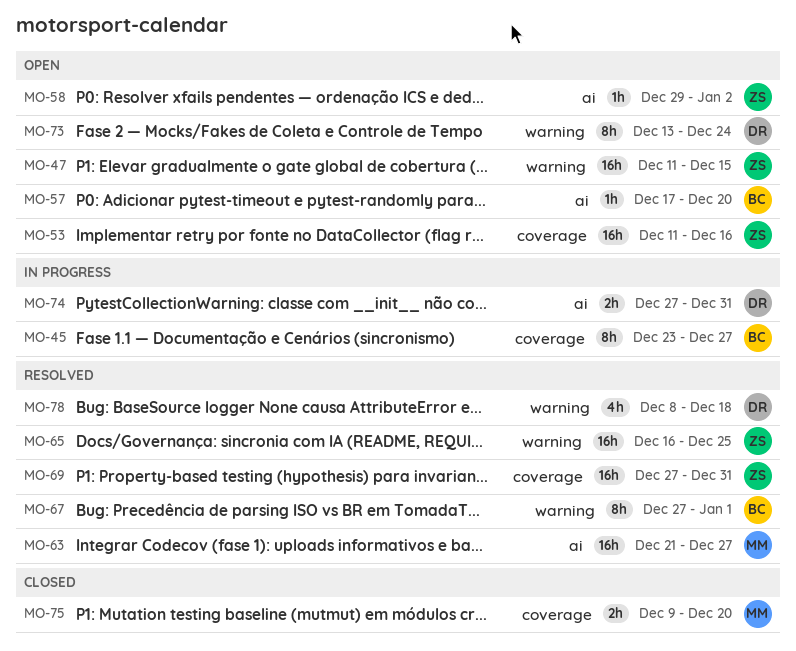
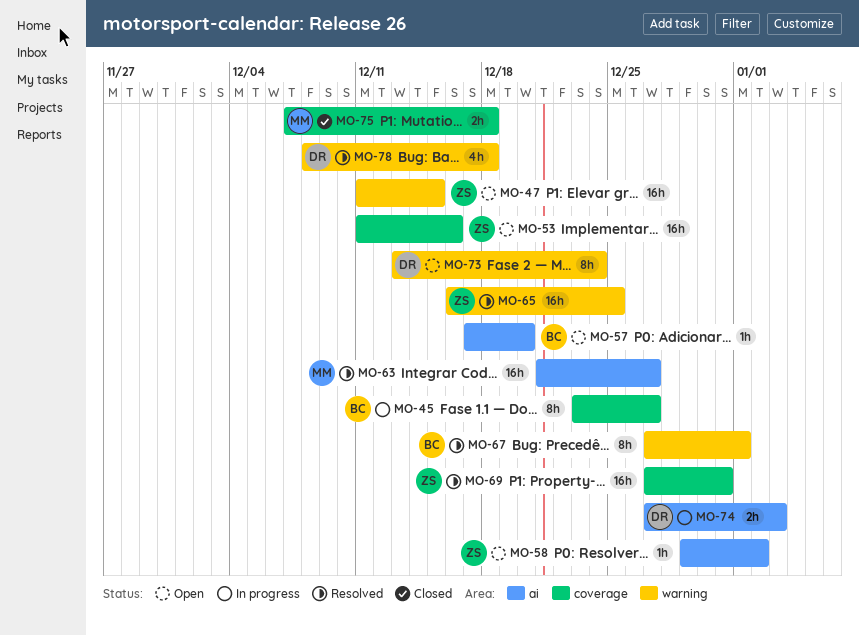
MO-74, due: Dec 31 -> Jan 3
MO-75, start: Dec 9 -> Dec 7
MO-75, due: Dec 20 -> Dec 18

